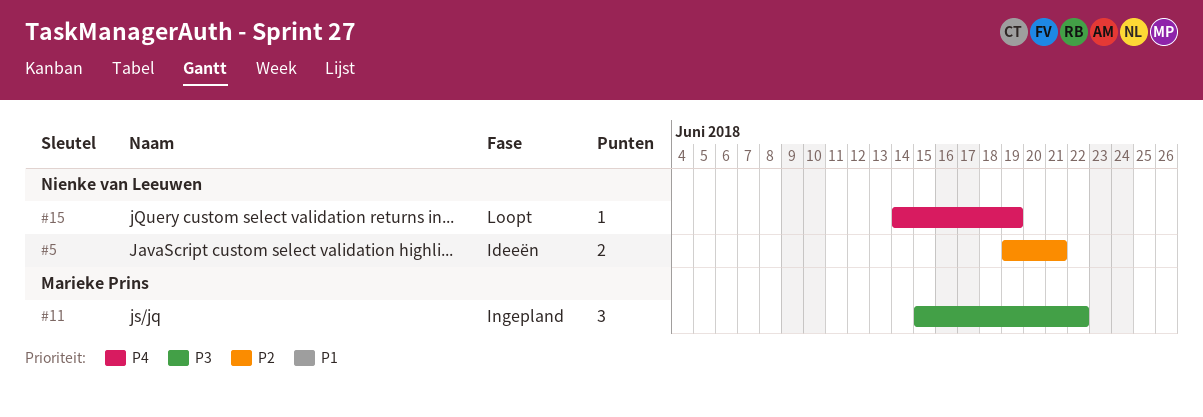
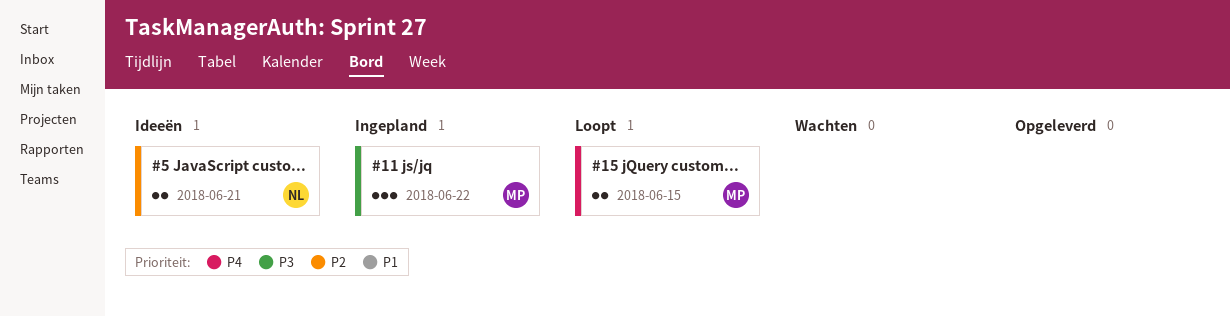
#15, owner: Nienke van Leeuwen -> Marieke Prins
#15, estimate: 1 -> 2
#15, due: Jun 19 -> Jun 15

